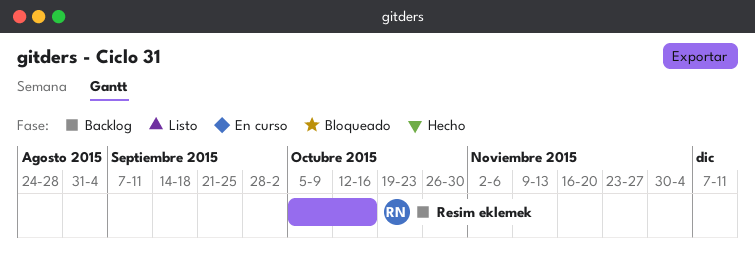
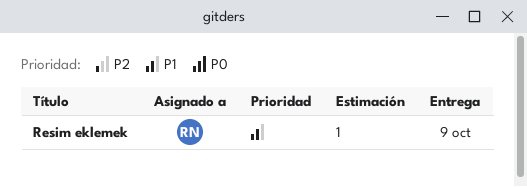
Resim eklemek, due: Oct 16 -> Oct 9

